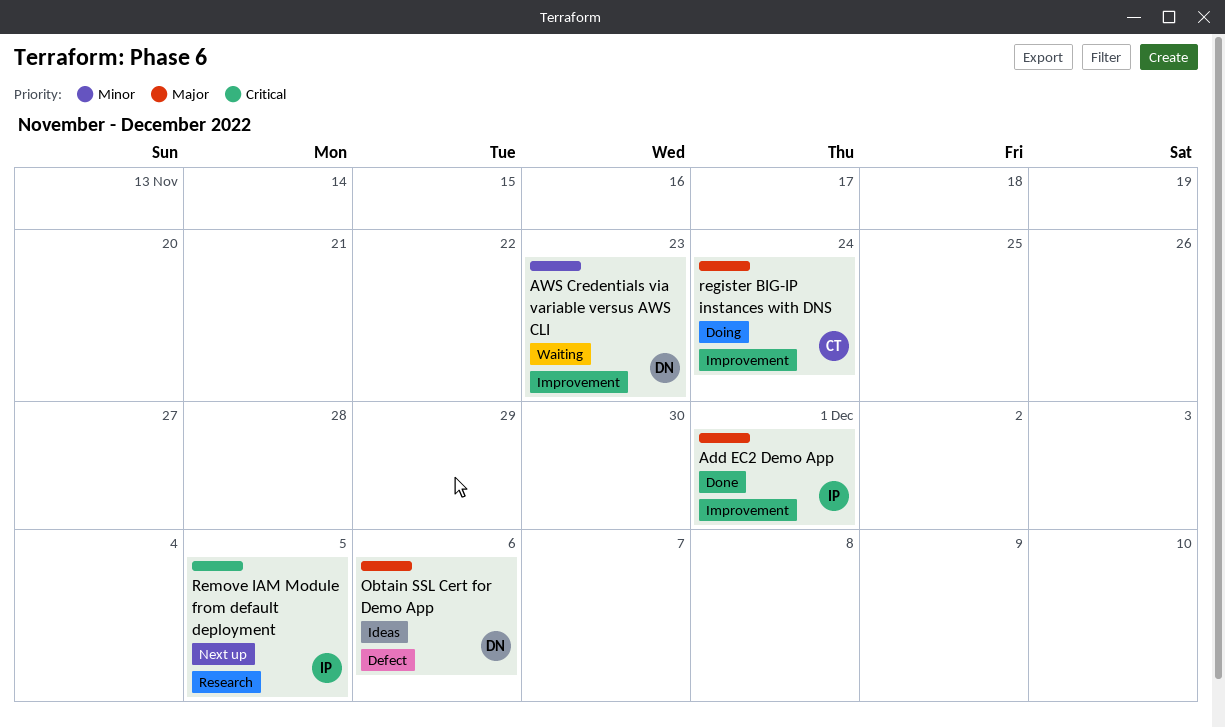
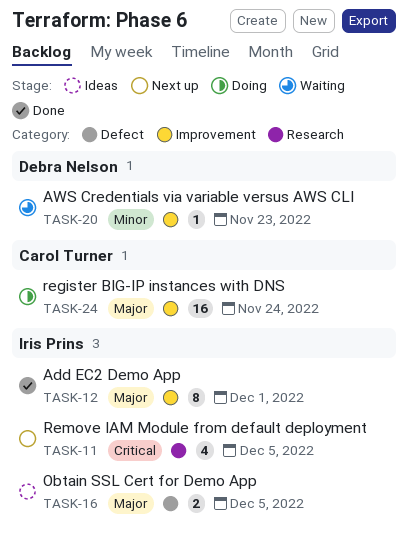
Obtain SSL Cert for Demo App, owner: Debra Nelson -> Iris Prins
Obtain SSL Cert for Demo App, due: Dec 6 -> Dec 5

